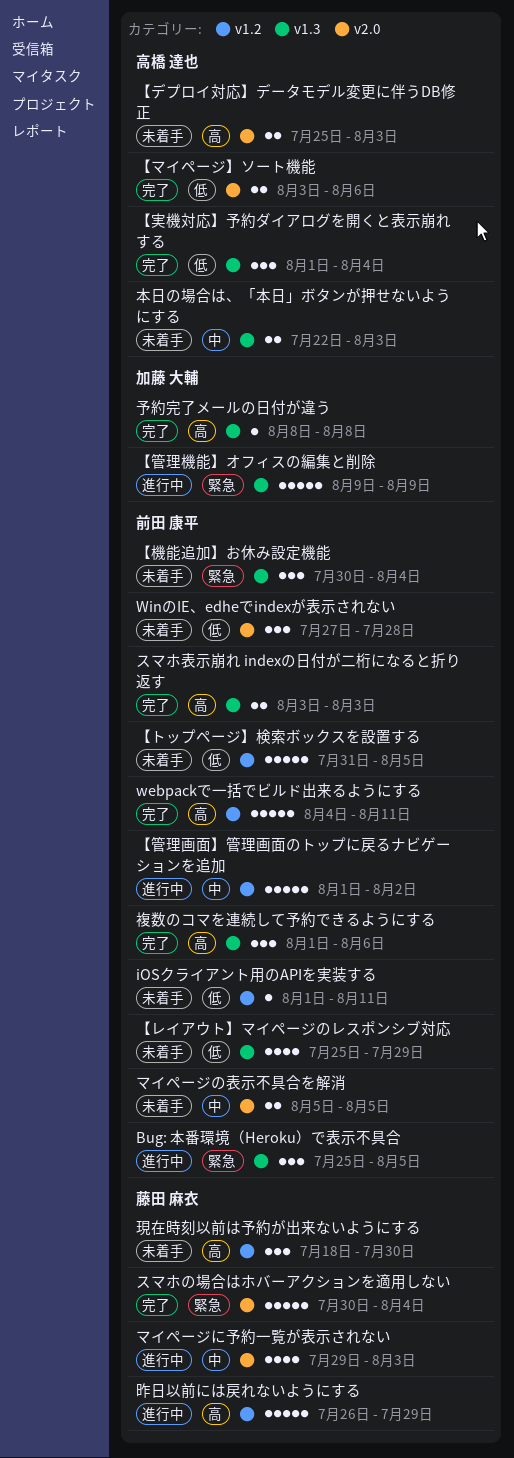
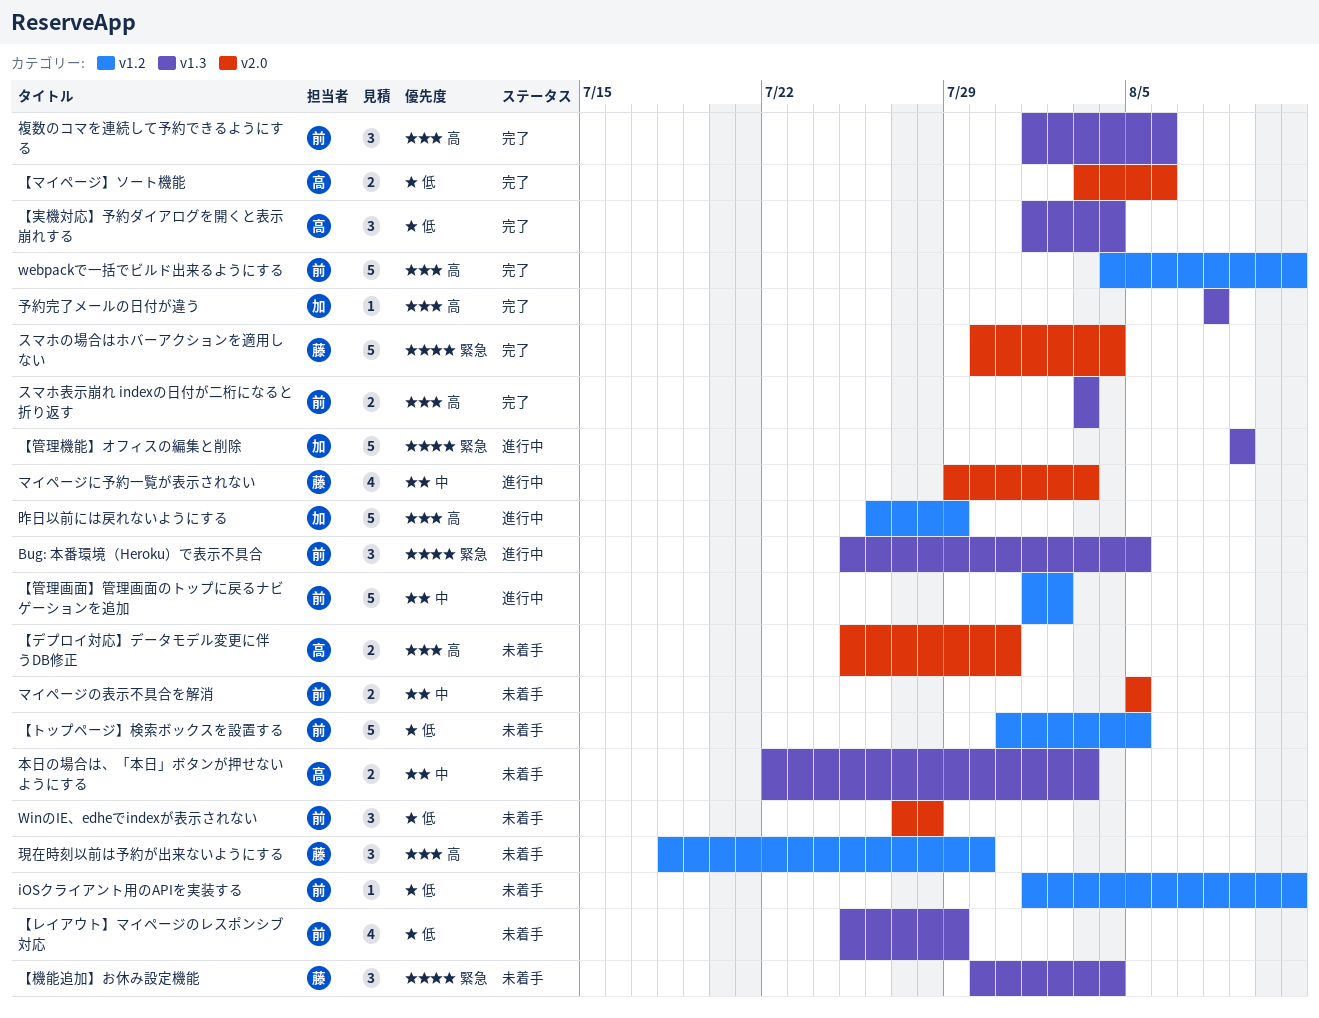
【デプロイ対応】データモデル変更に伴うDB修正, due: Aug 3 -> Jul 31
【機能追加】お休み設定機能, owner: 前田 康平 -> 藤田 麻衣
昨日以前には戻れないようにする, owner: 藤田 麻衣 -> 加藤 大輔

